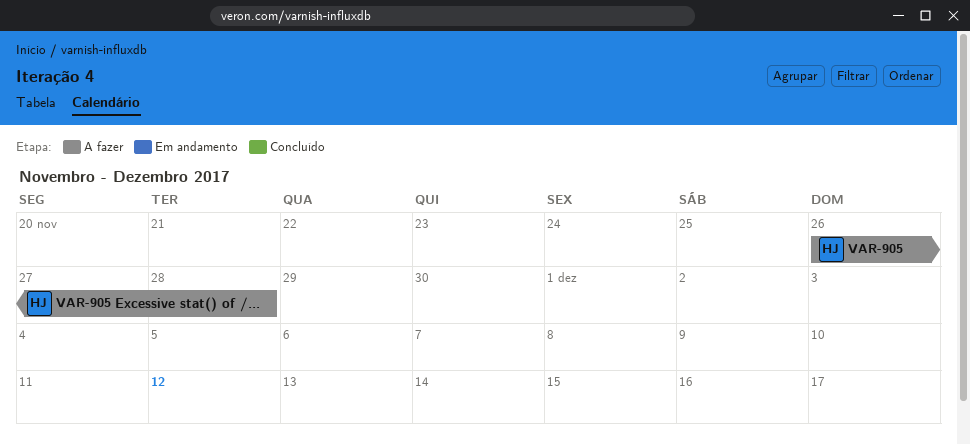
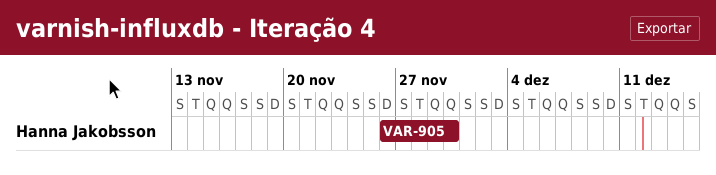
VAR-905, due: Nov 28 -> Nov 30

